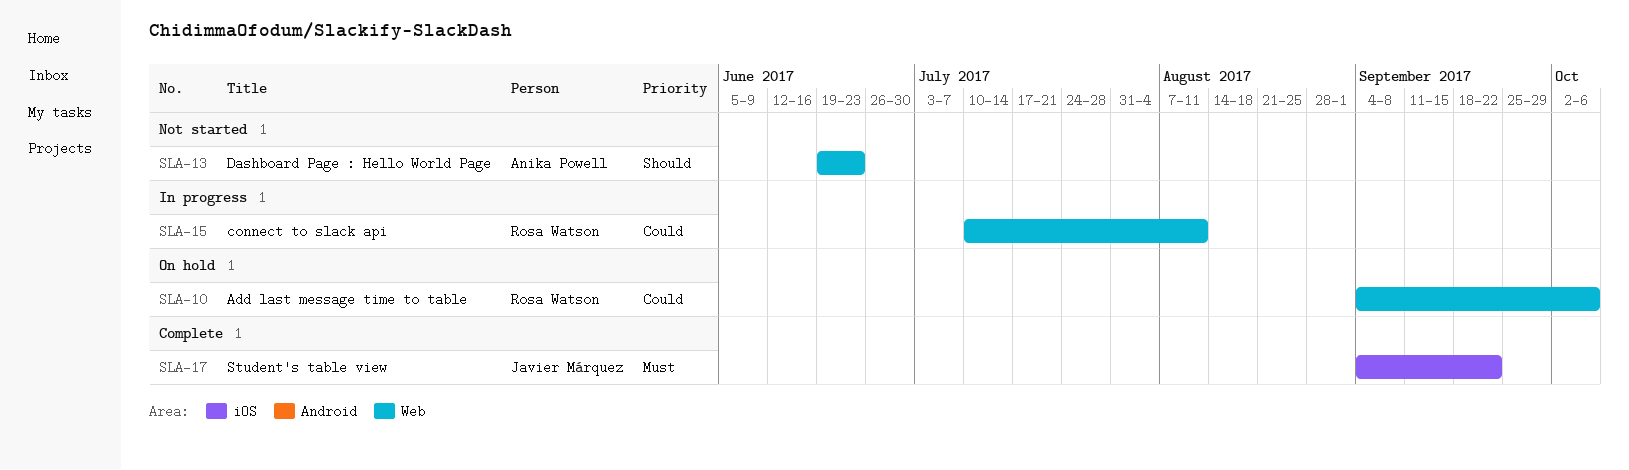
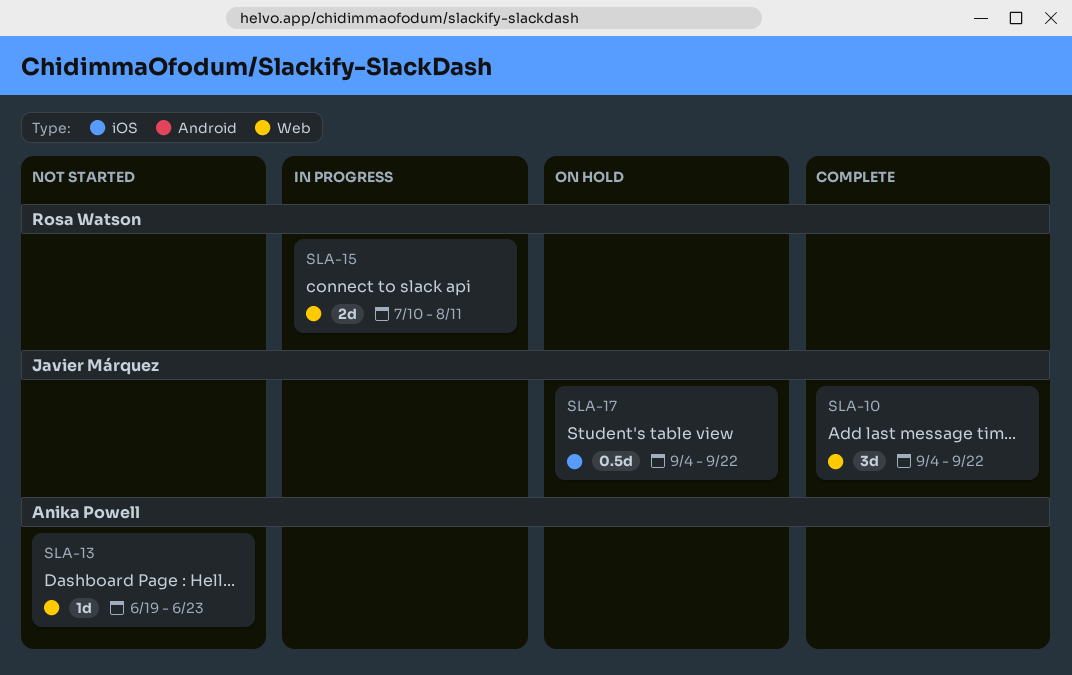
SLA-10, status: On hold -> Complete
SLA-10, owner: Rosa Watson -> Javier Márquez
SLA-10, due: Oct 6 -> Sep 22
SLA-17, status: Complete -> On hold

